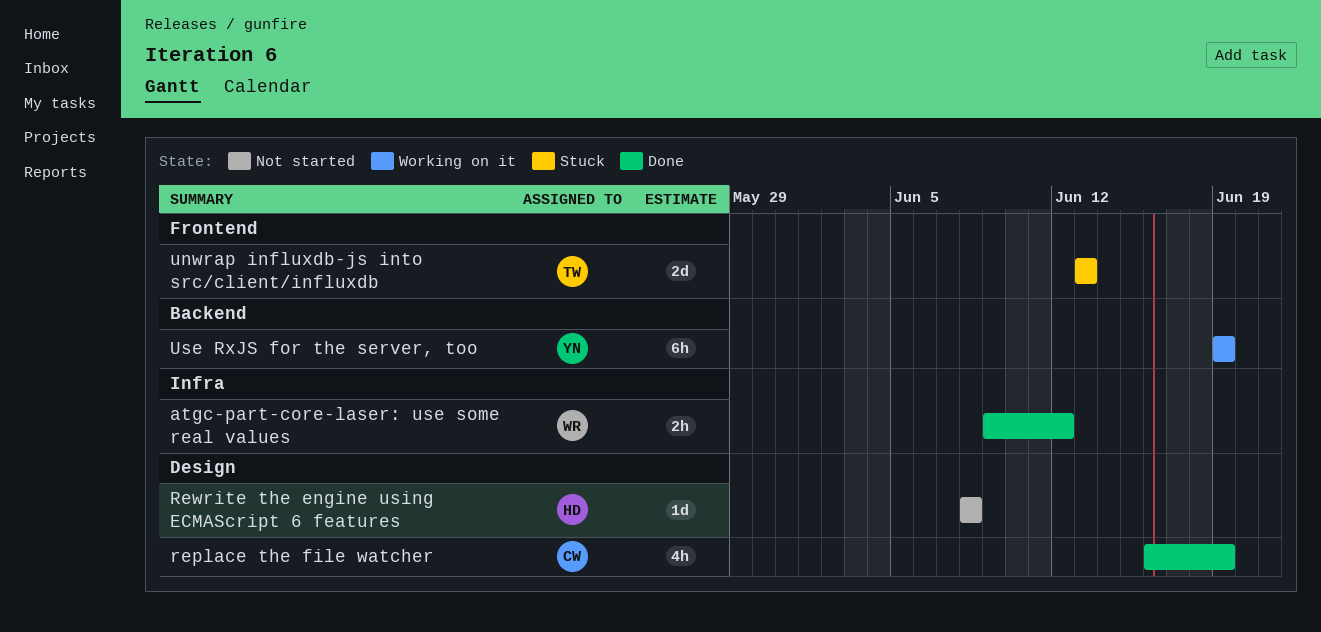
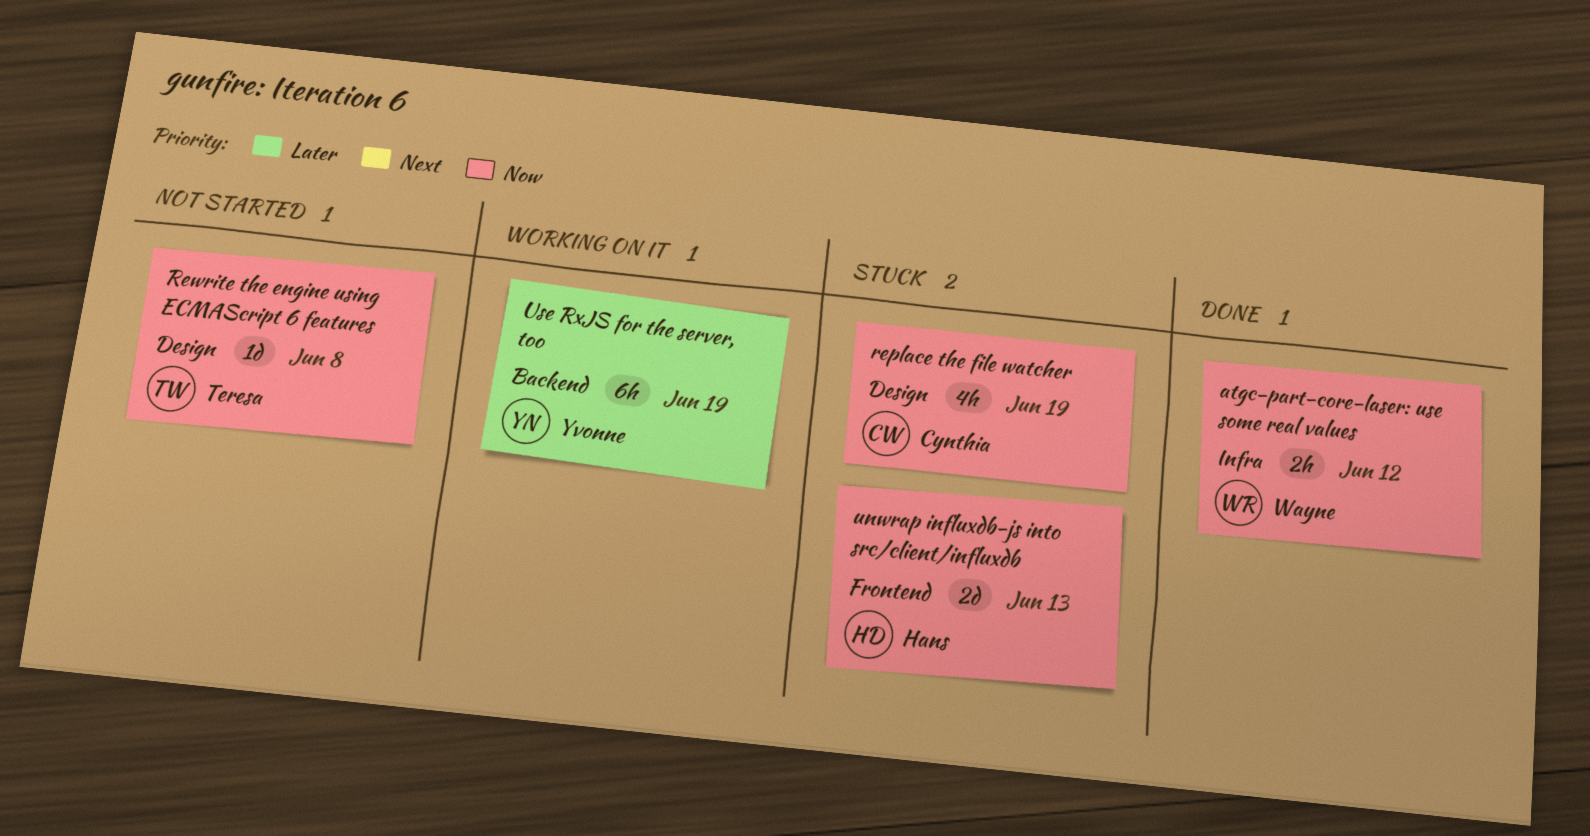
replace the file watcher, status: Done -> Stuck
Rewrite the engine using ECMAScript 6 features, owner: Hans -> Teresa
unwrap influxdb-js into src/client/influxdb, owner: Teresa -> Hans

